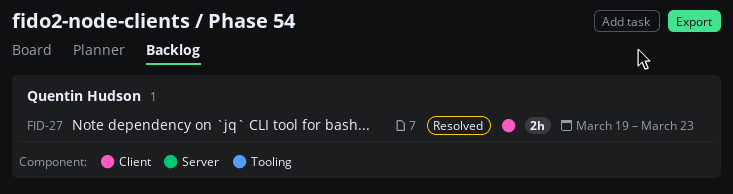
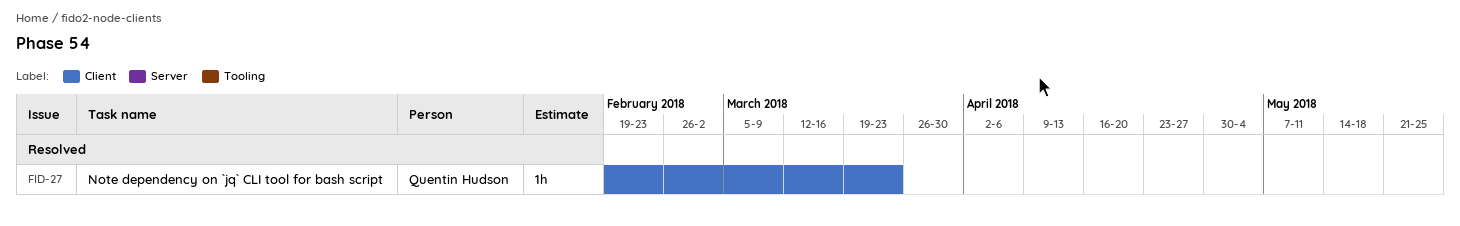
FID-27, estimate: 2h -> 1h
FID-27, start: Mar 19 -> Feb 19

